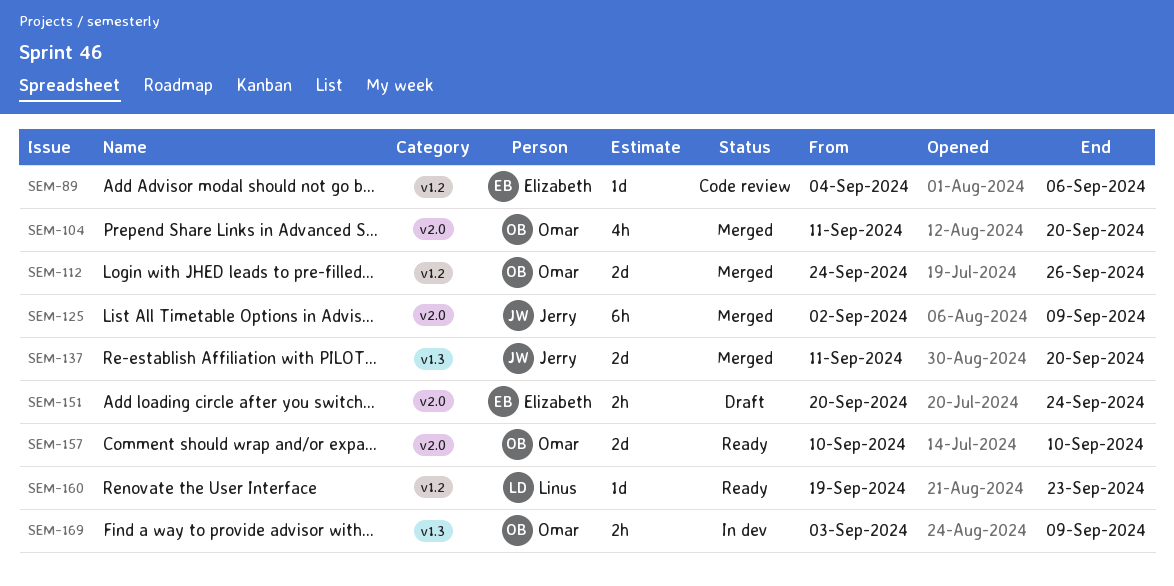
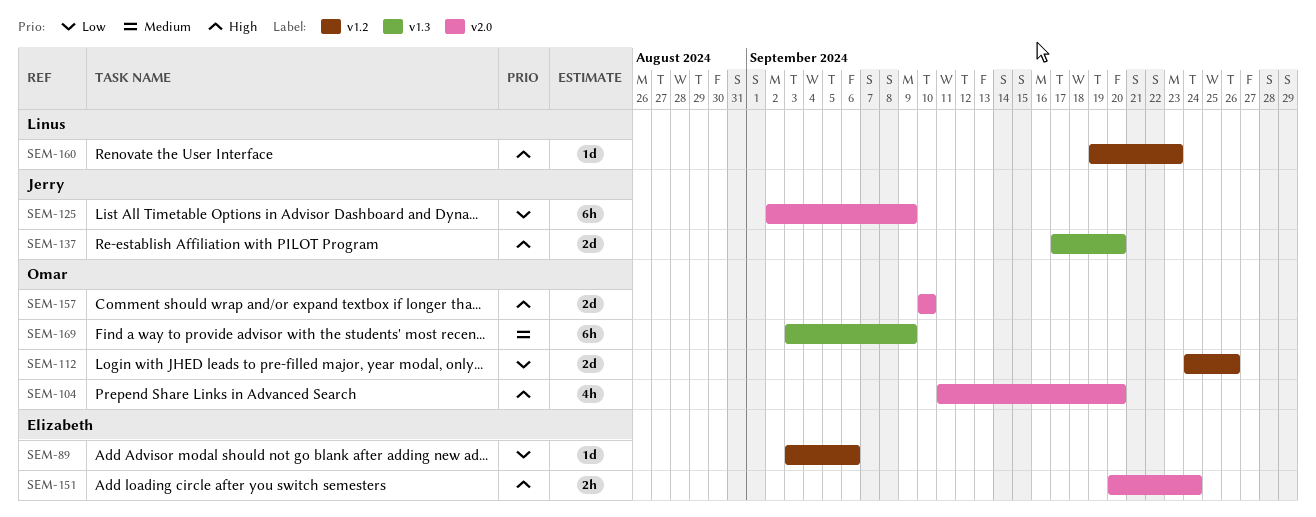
SEM-89, start: Sep 4 -> Sep 3
SEM-137, start: Sep 11 -> Sep 17
SEM-169, estimate: 2h -> 6h

